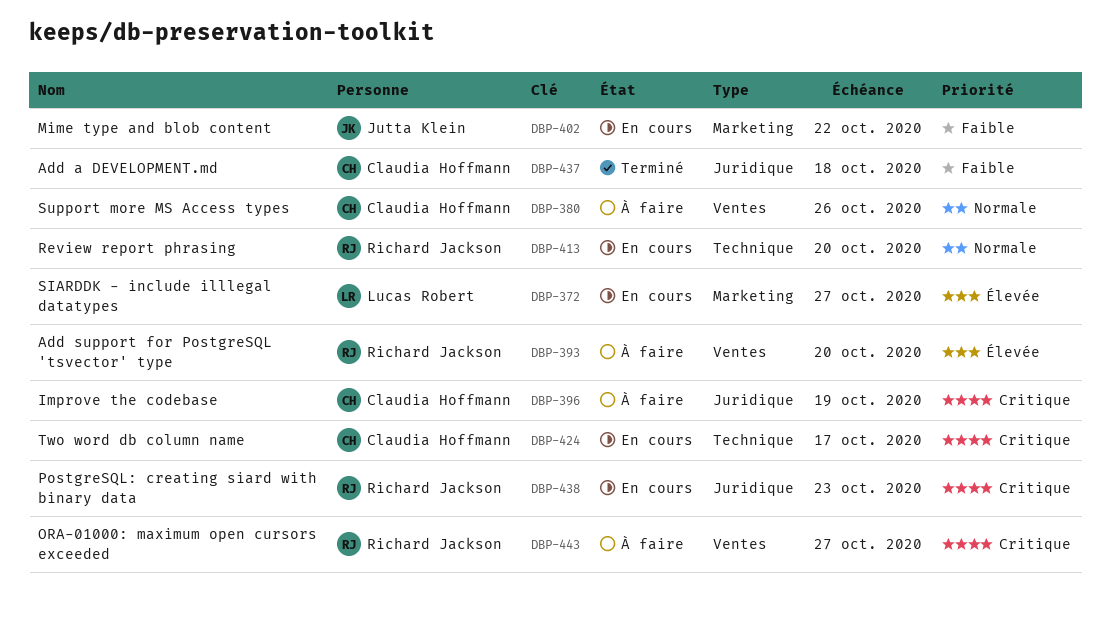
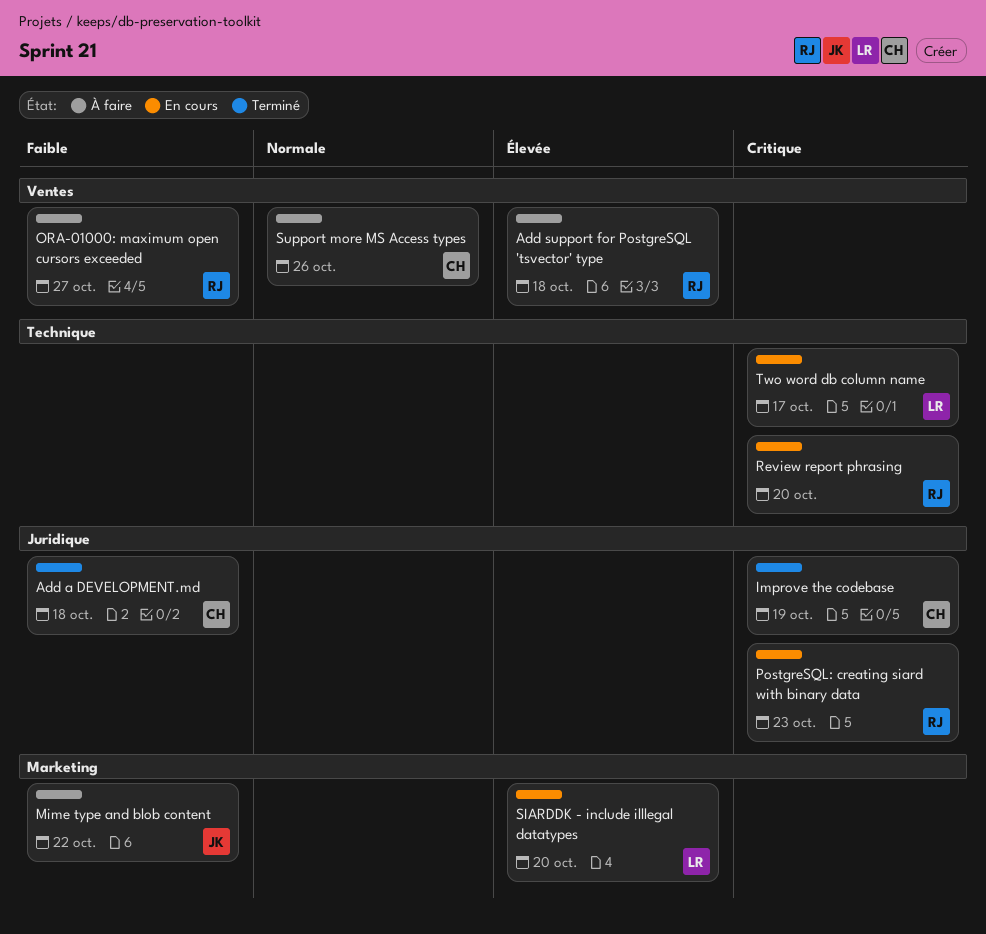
Add support for PostgreSQL 'tsvector' type, due: Oct 20 -> Oct 18
Improve the codebase, status: À faire -> Terminé
Mime type and blob content, status: En cours -> À faire
ORA-01000: maximum open cursors exceeded, priority: Critique -> Faible
Review report phrasing, priority: Normale -> Critique
SIARDDK - include illlegal datatypes, due: Oct 27 -> Oct 20
Two word db column name, owner: Claudia Hoffmann -> Lucas Robert

